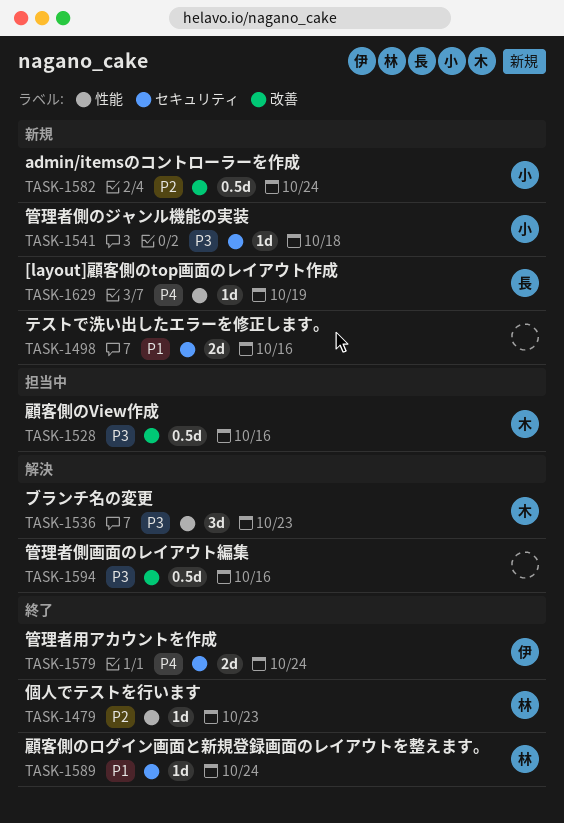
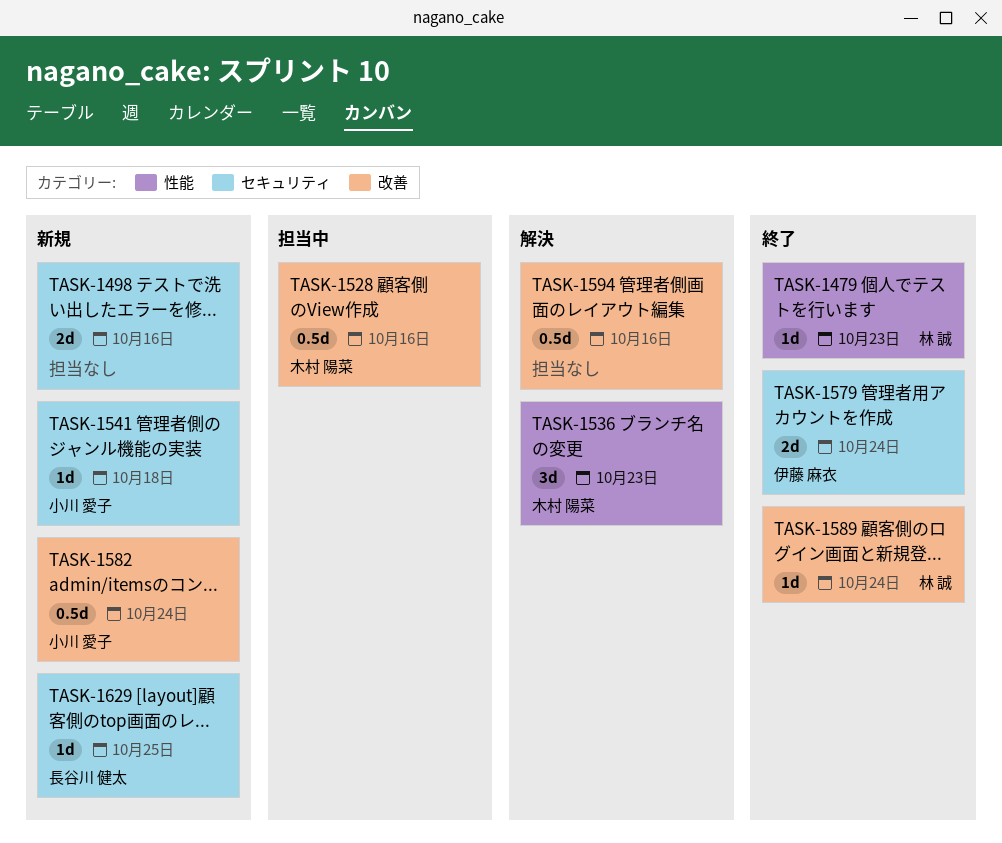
TASK-1589, label: セキュリティ -> 改善
TASK-1629, label: 性能 -> セキュリティ
TASK-1629, due: Oct 19 -> Oct 25

